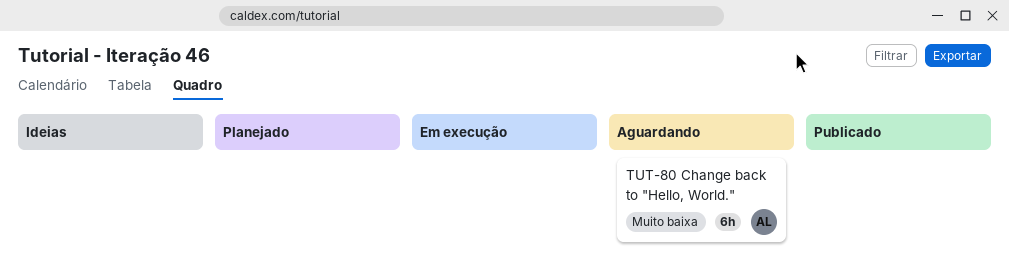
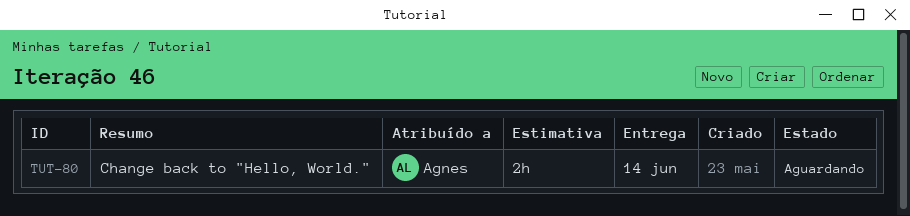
TUT-80, estimate: 6h -> 2h

